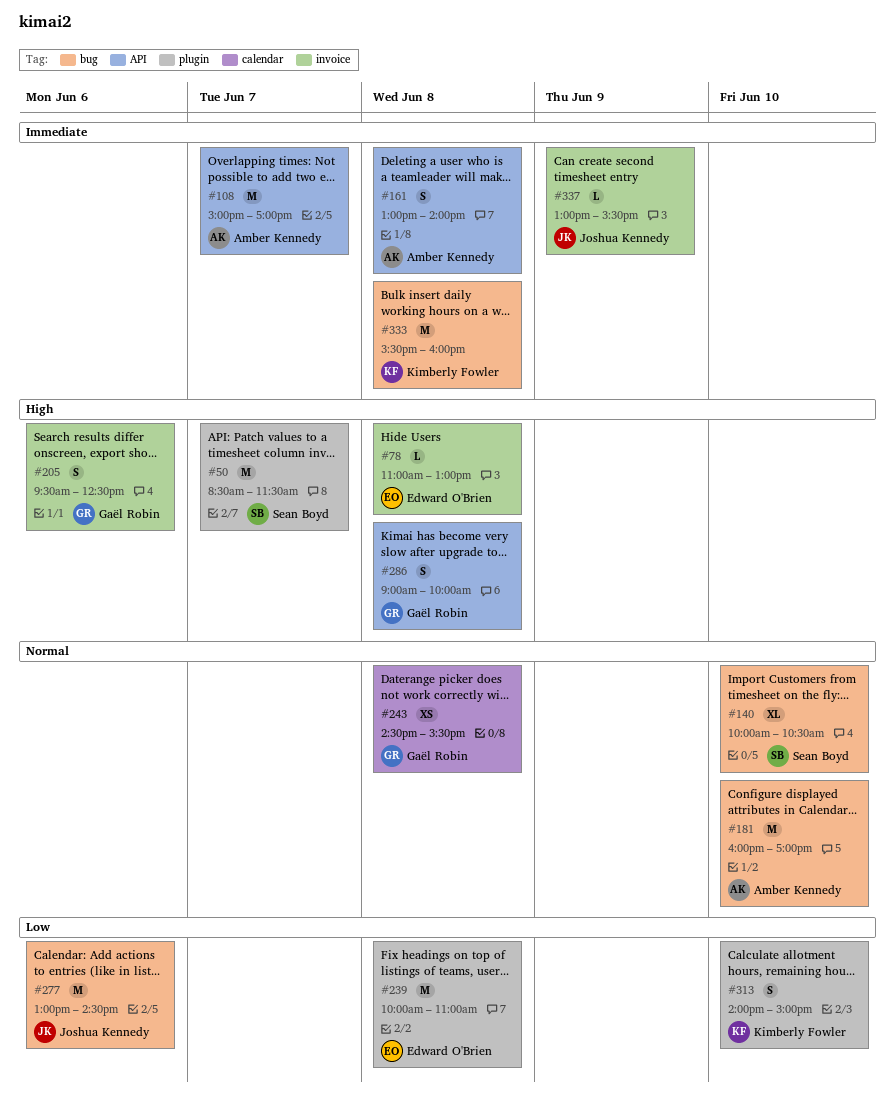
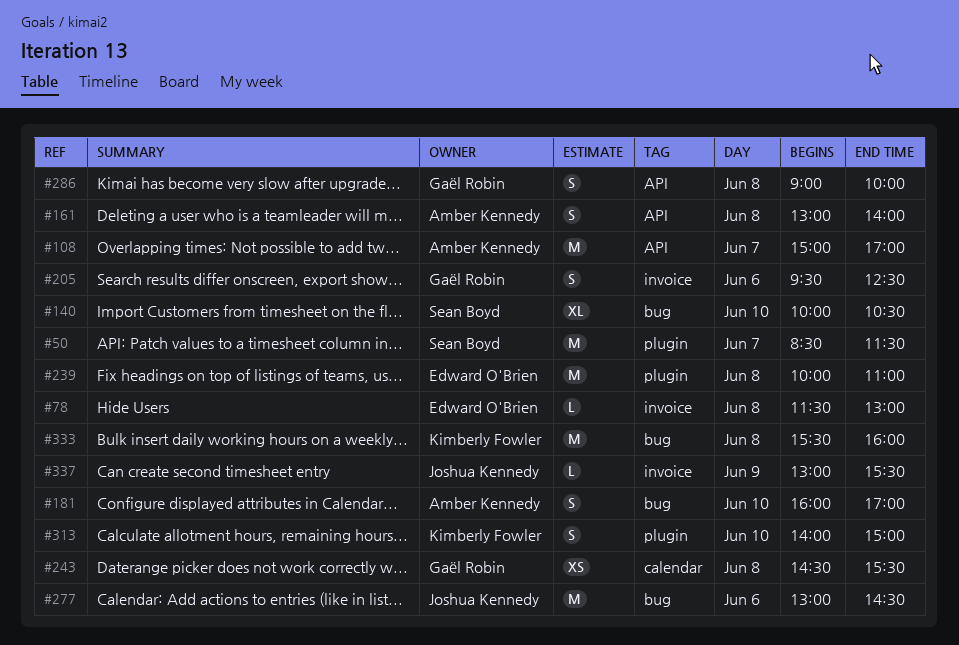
#78, begins: 11:00 -> 11:30
#181, estimate: M -> S

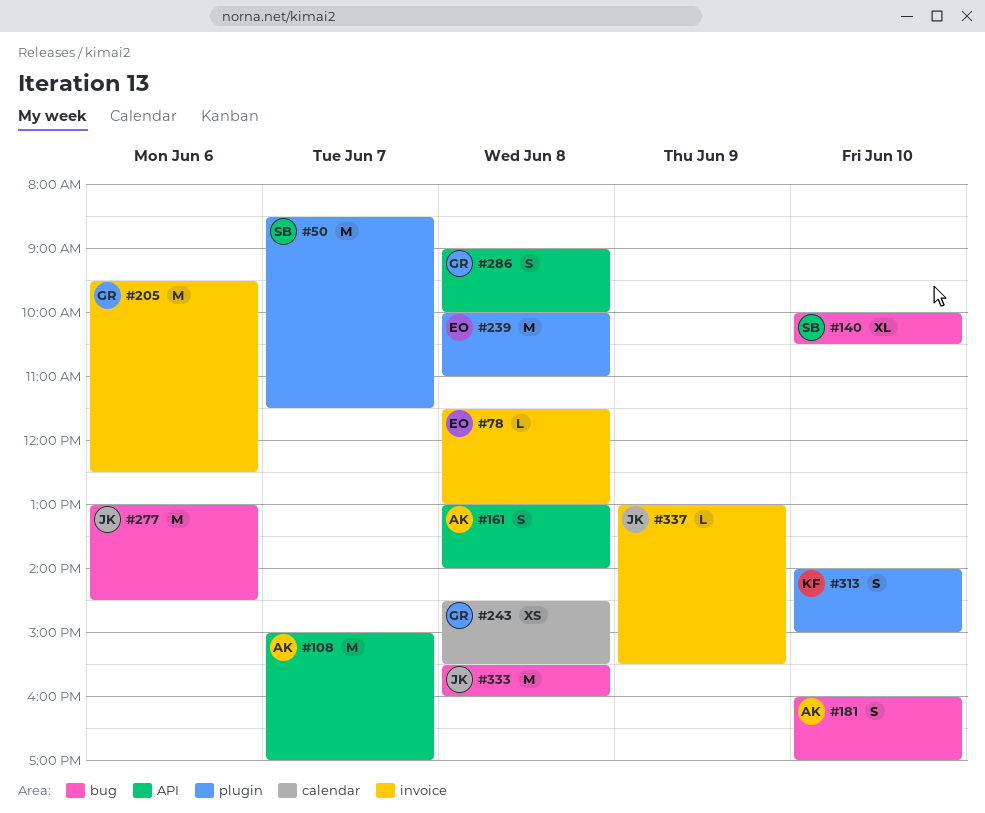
#205, estimate: S -> M
#333, owner: Kimberly Fowler -> Joshua Kennedy

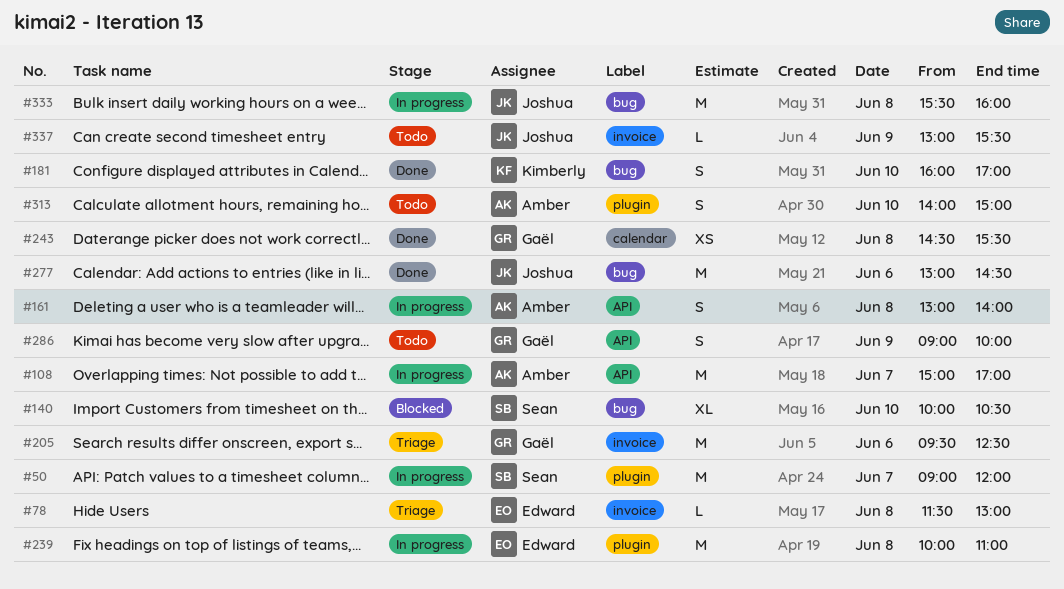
#50, begins: 08:30 -> 09:00
#50, ends: 11:30 -> 12:00
#181, owner: Amber -> Kimberly
#286, day: Jun 8 -> Jun 9
#313, owner: Kimberly -> Amber

